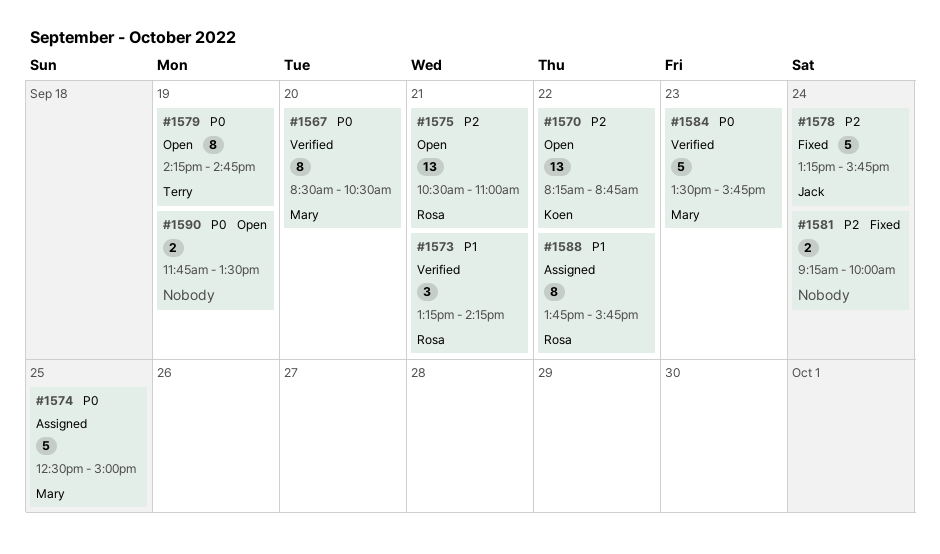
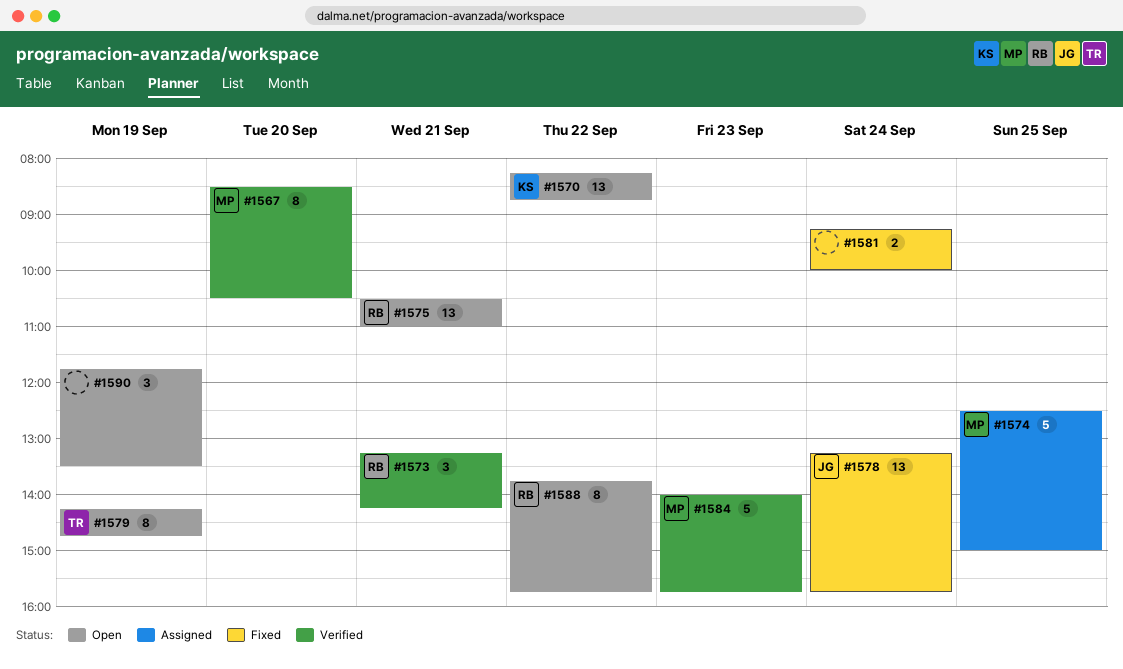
#1578, estimate: 5 -> 13
#1584, begins: 13:30 -> 14:00
#1588, status: Assigned -> Open
#1590, estimate: 2 -> 3

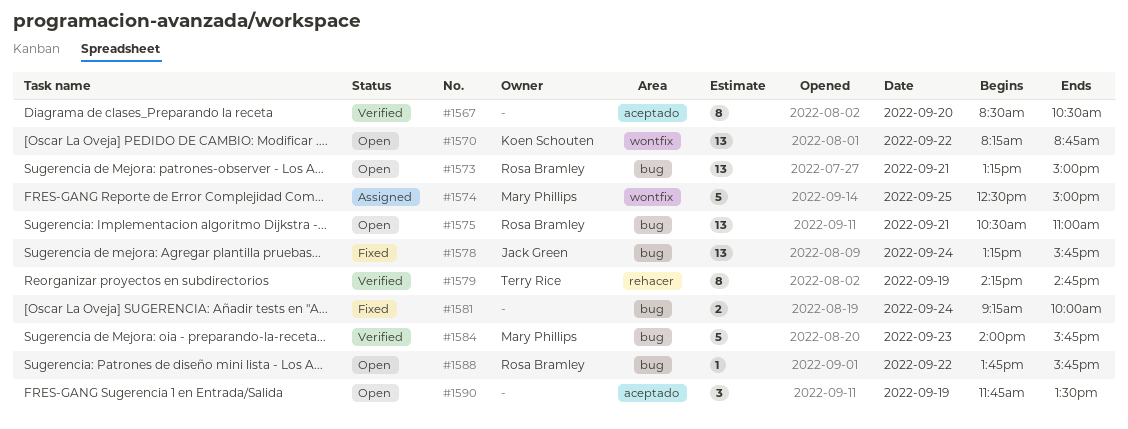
#1567, owner: Mary Phillips -> none
#1573, status: Verified -> Open
#1573, estimate: 3 -> 13
#1573, ends: 14:15 -> 15:00
#1579, status: Open -> Verified
#1588, estimate: 8 -> 1

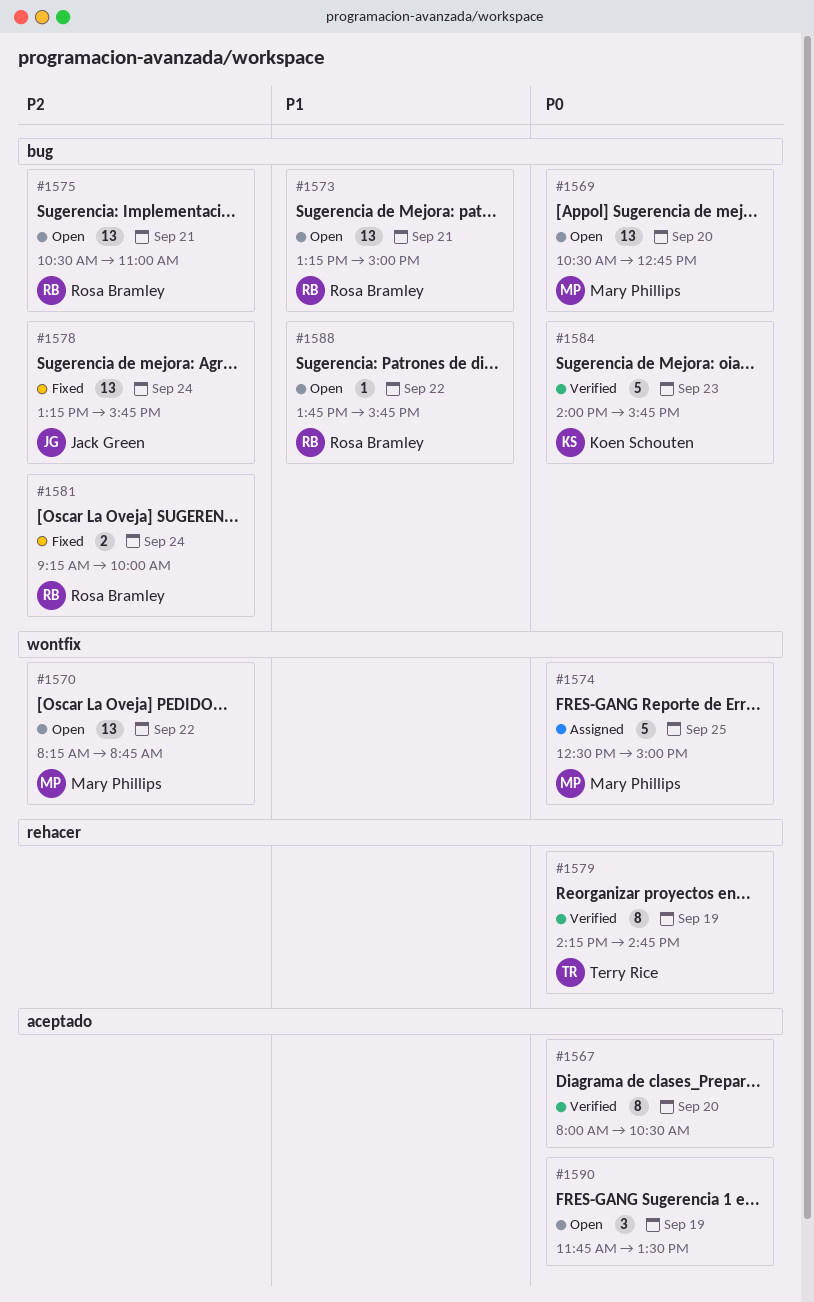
#1567, begins: 08:30 -> 08:00
#1569: none -> present
#1570, owner: Koen Schouten -> Mary Phillips
#1581, owner: none -> Rosa Bramley
#1584, owner: Mary Phillips -> Koen Schouten

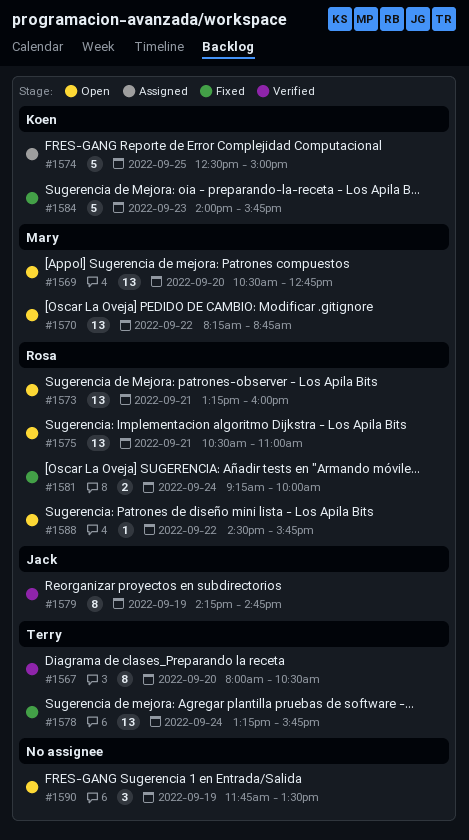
#1567, owner: none -> Terry Rice
#1573, ends: 15:00 -> 16:00
#1574, owner: Mary Phillips -> Koen Schouten
#1578, owner: Jack Green -> Terry Rice
#1579, owner: Terry Rice -> Jack Green
#1584, status: Verified -> Fixed
#1588, begins: 13:45 -> 14:30

